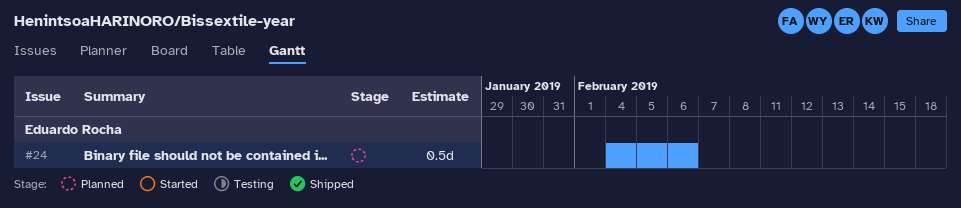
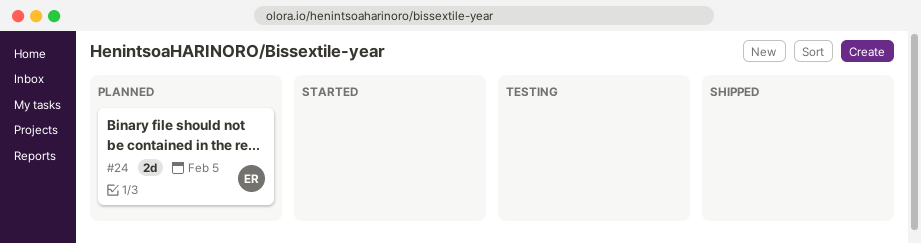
#24, estimate: 0.5d -> 2d
#24, due: Feb 6 -> Feb 5

